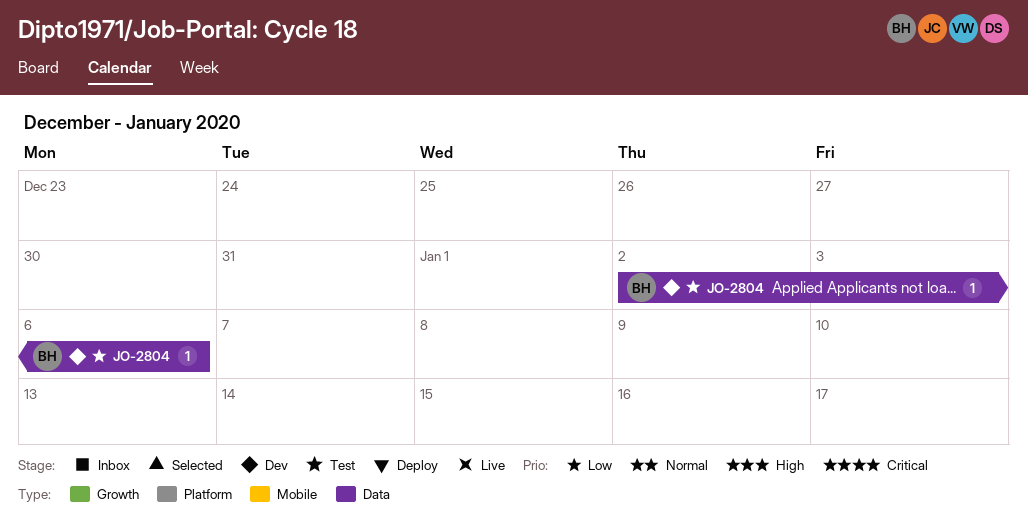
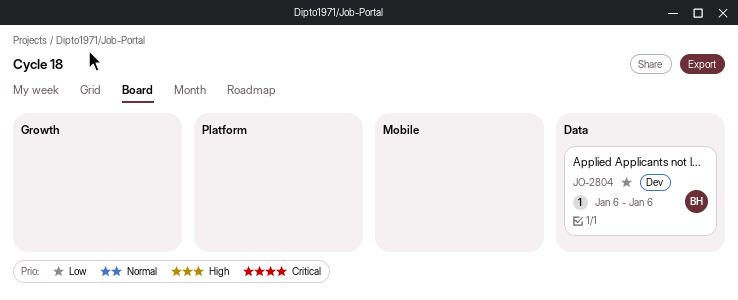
JO-2804, start: Jan 2 -> Jan 6

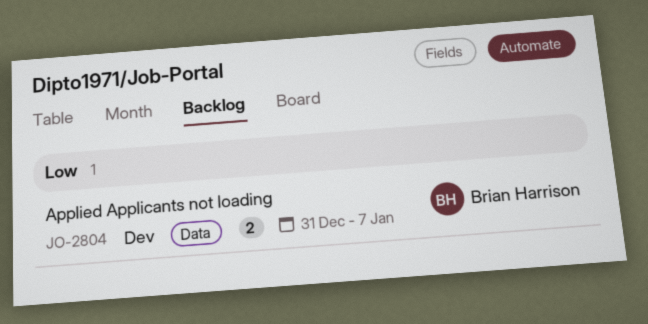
JO-2804, estimate: 1 -> 2
JO-2804, start: Jan 6 -> Dec 31
JO-2804, due: Jan 6 -> Jan 7

